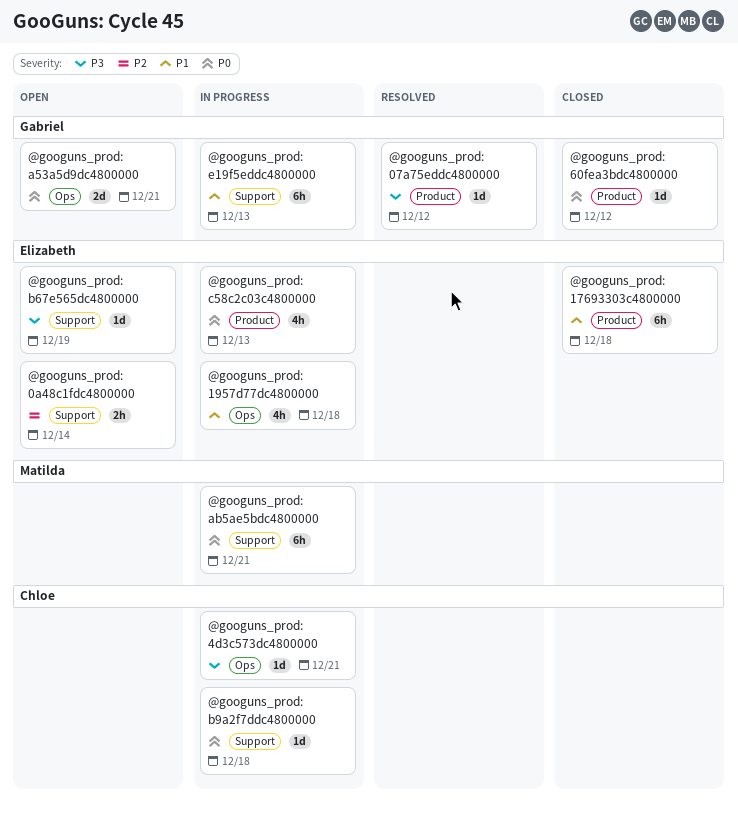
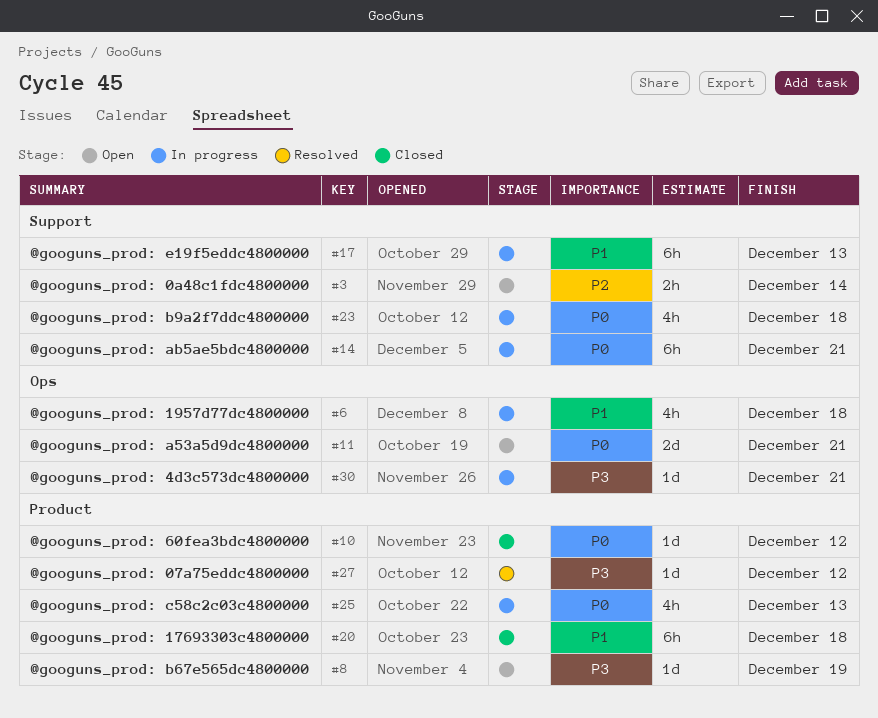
@googuns_prod: b67e565dc4800000, label: Support -> Product
@googuns_prod: b9a2f7ddc4800000, estimate: 1d -> 4h

